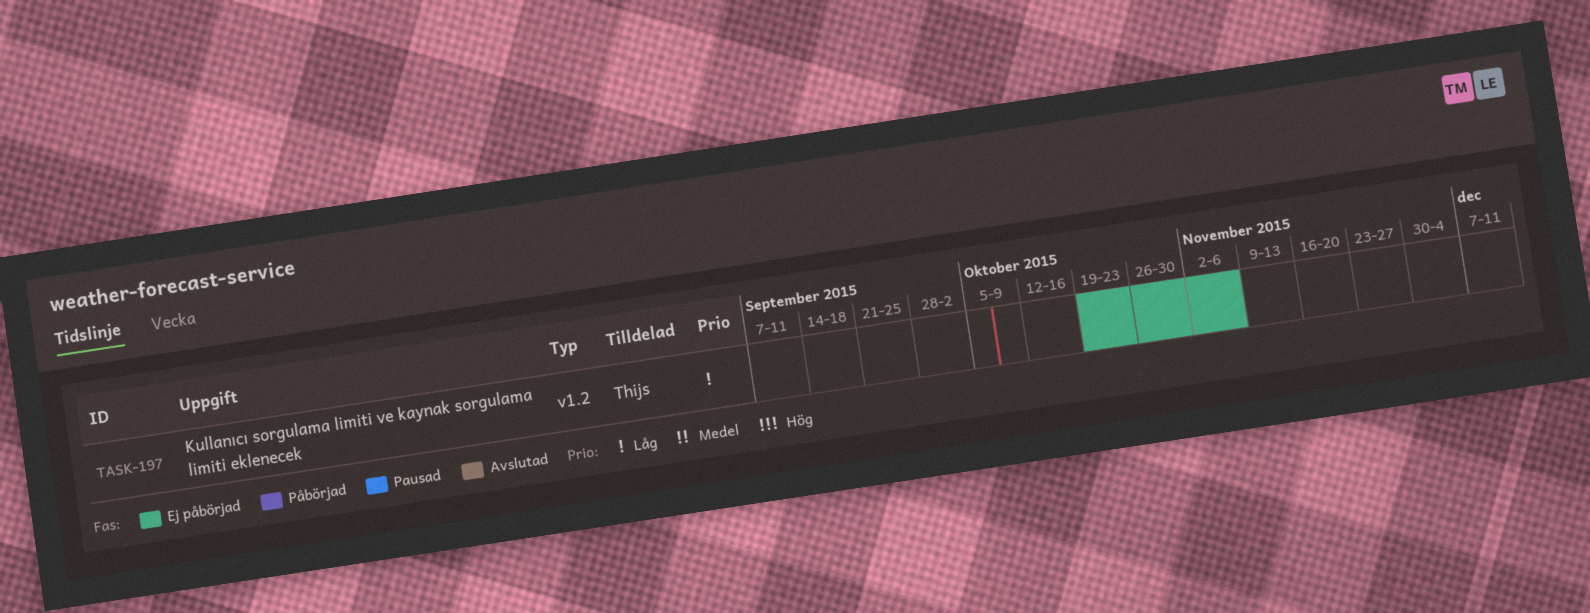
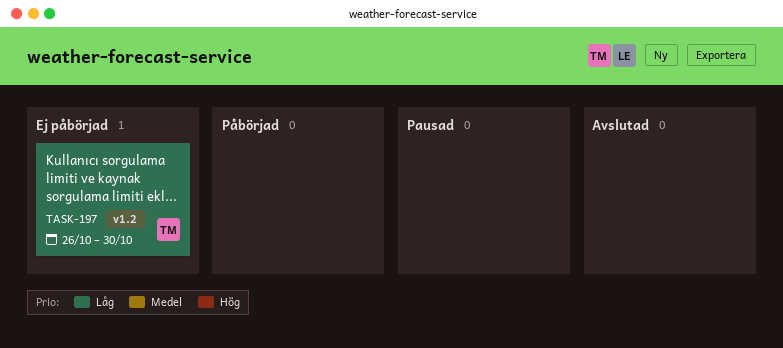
TASK-197, start: Oct 19 -> Oct 26
TASK-197, due: Nov 6 -> Oct 30

